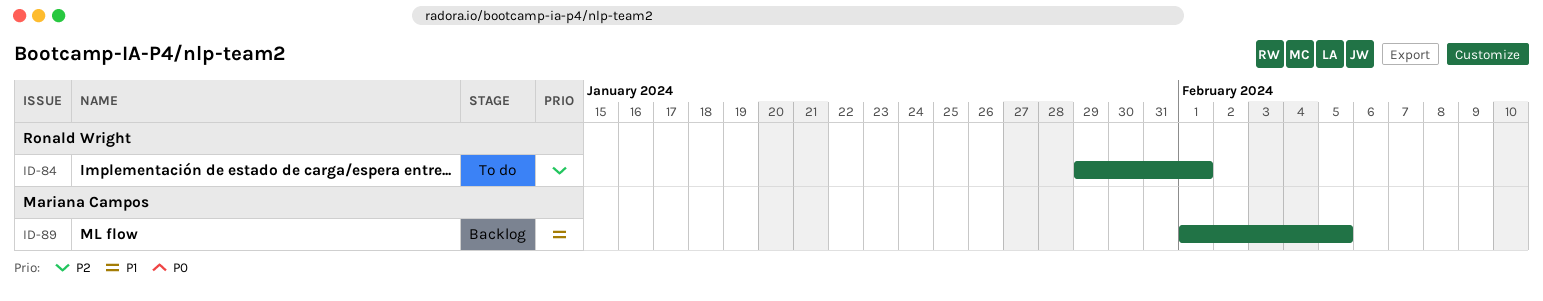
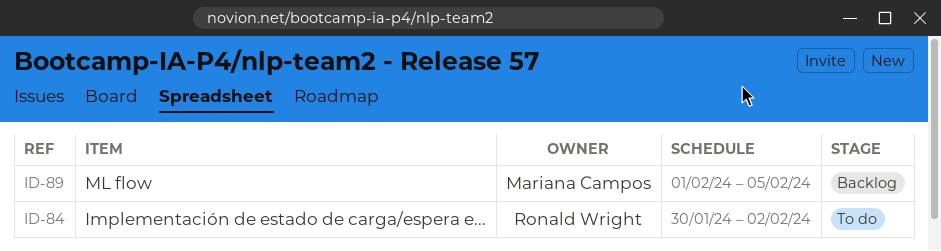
ID-84, start: Jan 29 -> Jan 30
ID-84, due: Feb 1 -> Feb 2

